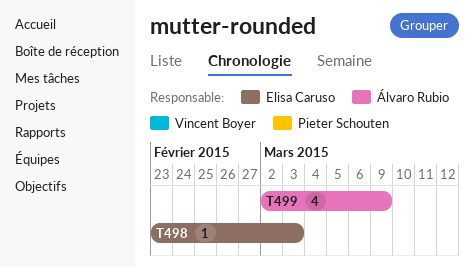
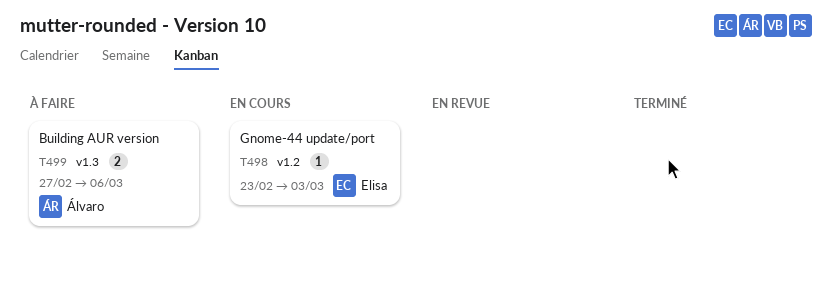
T499, estimate: 4 -> 2
T499, start: Mar 2 -> Feb 27
T499, due: Mar 9 -> Mar 6

